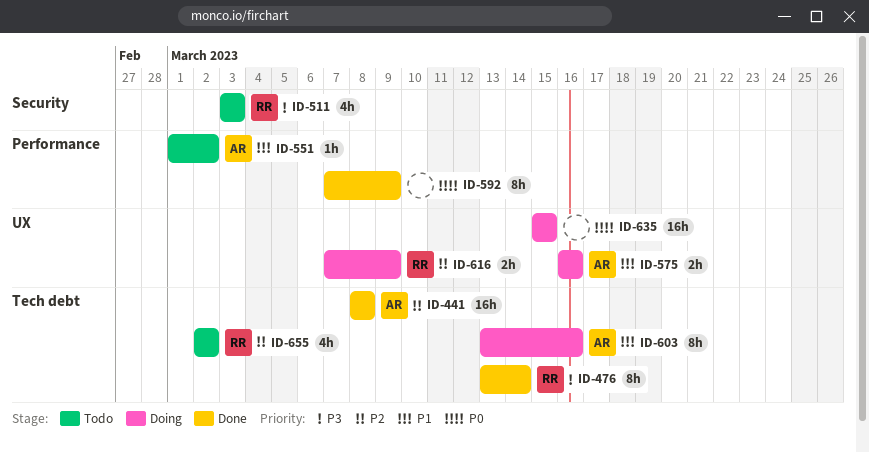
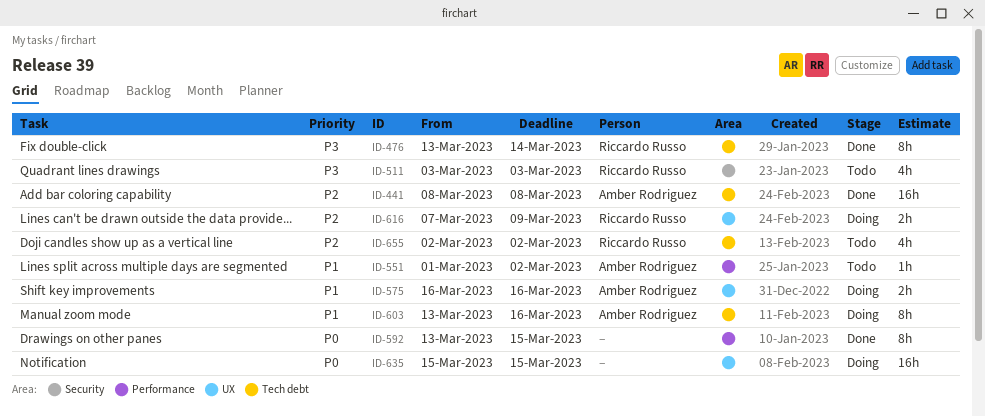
ID-592, start: Mar 7 -> Mar 13
ID-592, due: Mar 9 -> Mar 15

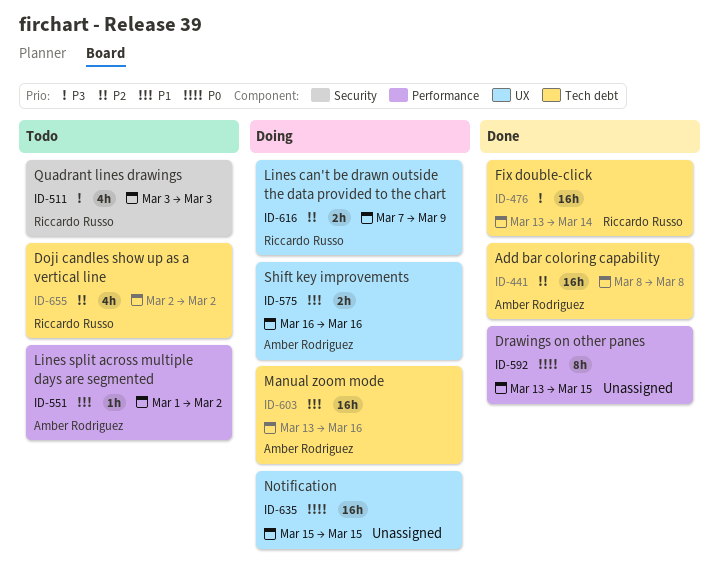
ID-476, estimate: 8h -> 16h
ID-603, estimate: 8h -> 16h

